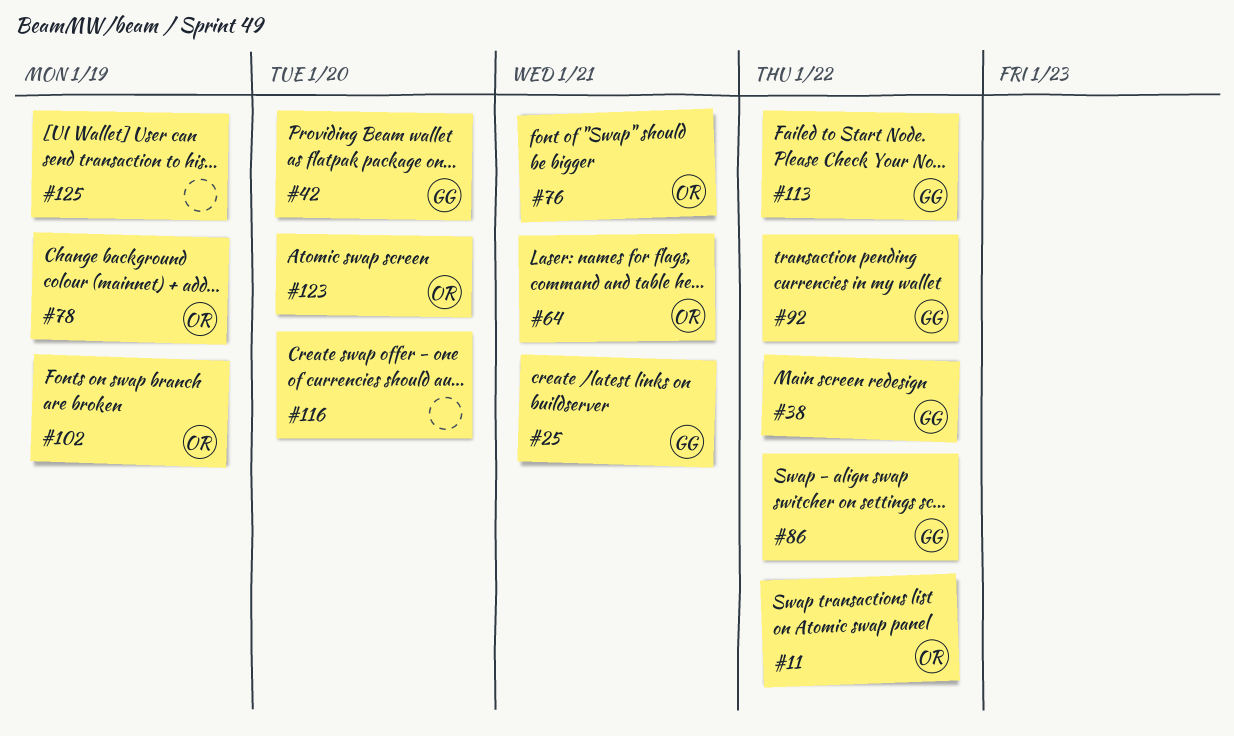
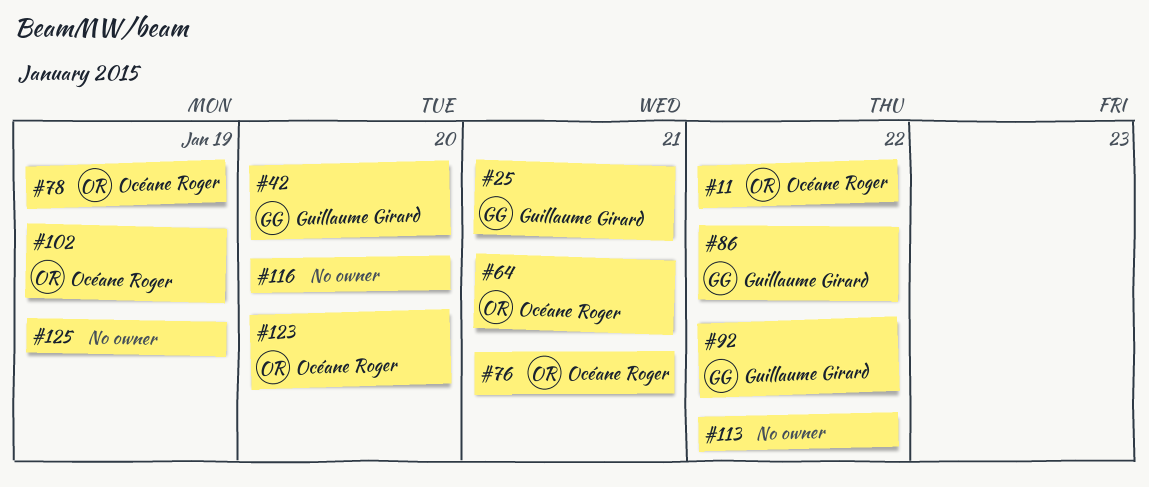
#38: present -> none
#113, owner: Guillaume Girard -> none

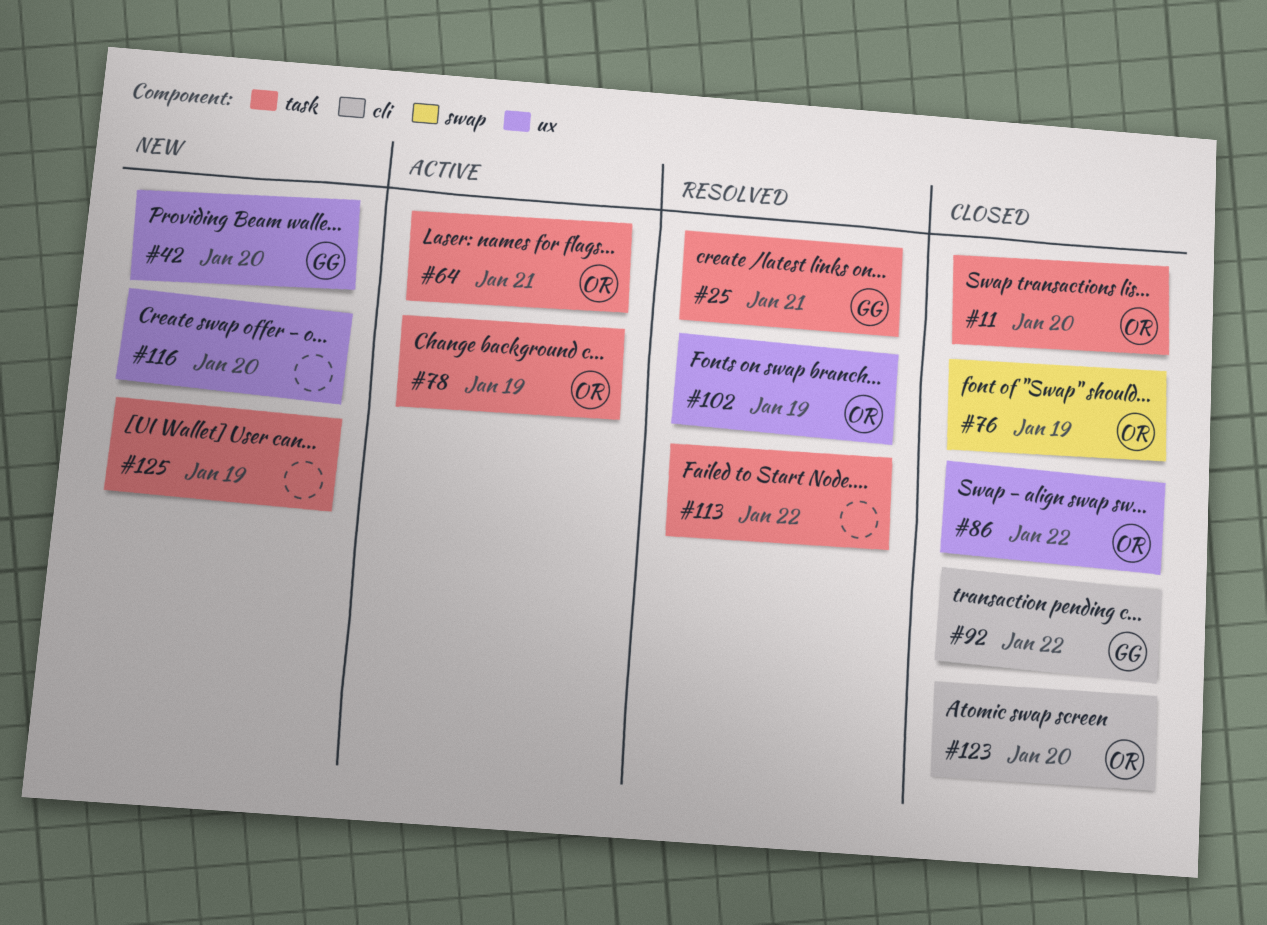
#11, due: Jan 22 -> Jan 20
#76, due: Jan 21 -> Jan 19
#86, owner: Guillaume Girard -> Océane Roger

